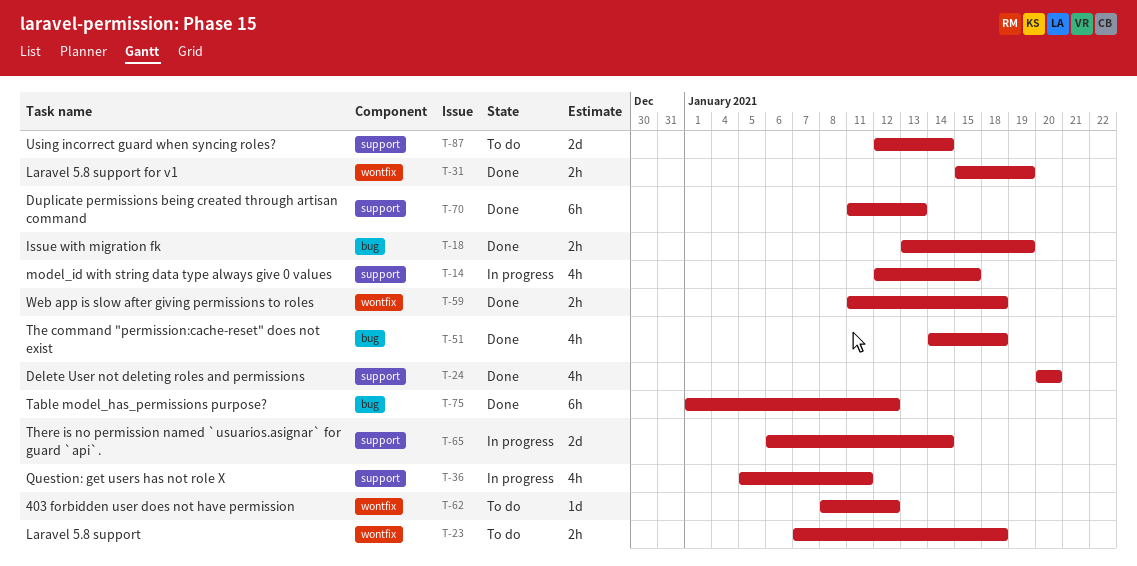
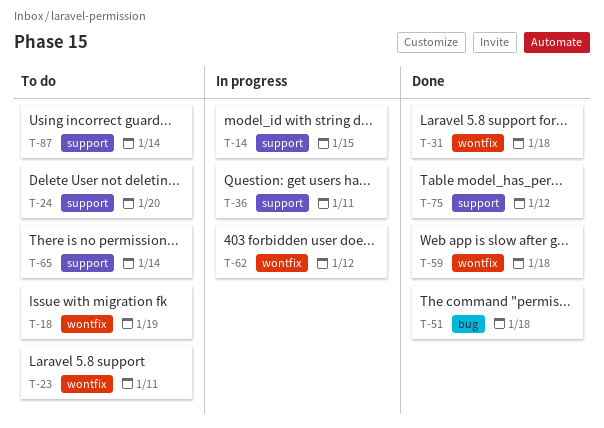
T-18, status: Done -> To do
T-18, label: bug -> wontfix
T-23, due: Jan 18 -> Jan 11
T-24, status: Done -> To do
T-31, due: Jan 19 -> Jan 18
T-62, status: To do -> In progress
T-65, status: In progress -> To do
T-70: present -> none
T-75, label: bug -> support

